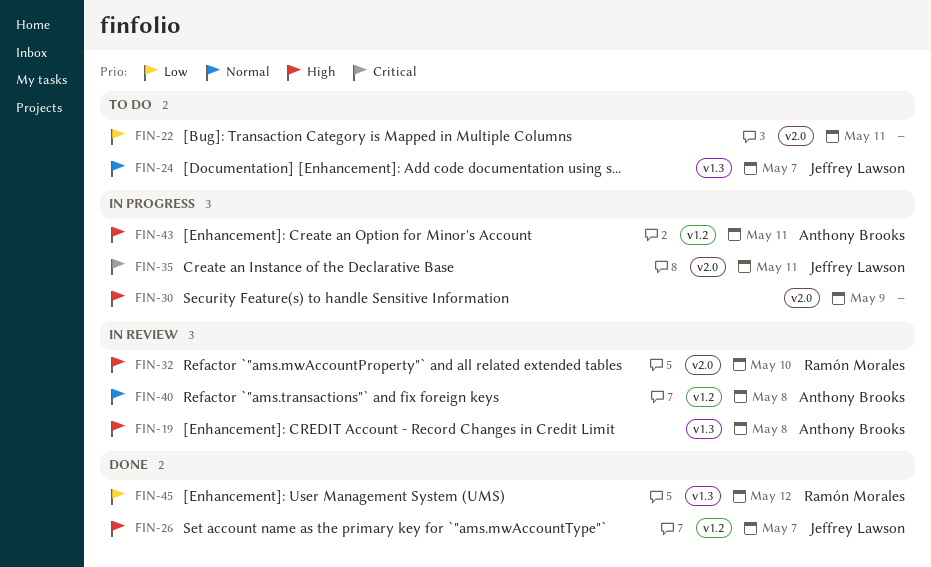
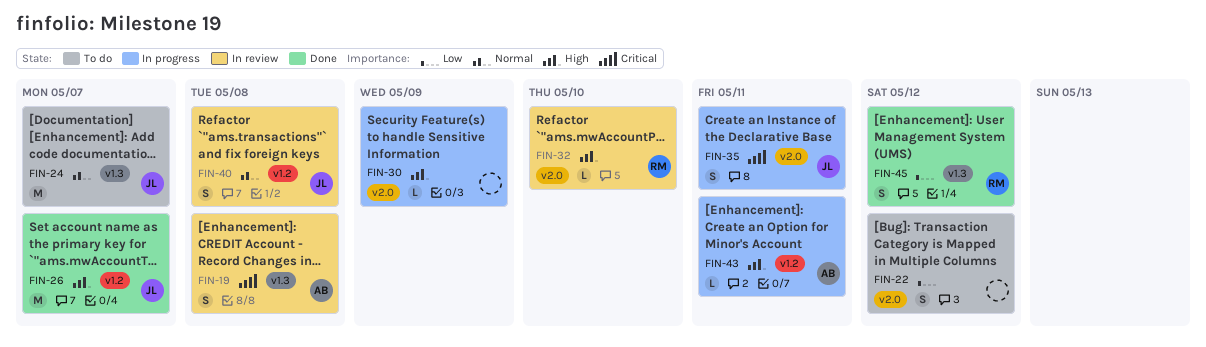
FIN-19, priority: High -> Critical
FIN-22, due: May 11 -> May 12
FIN-40, owner: Anthony Brooks -> Jeffrey Lawson

